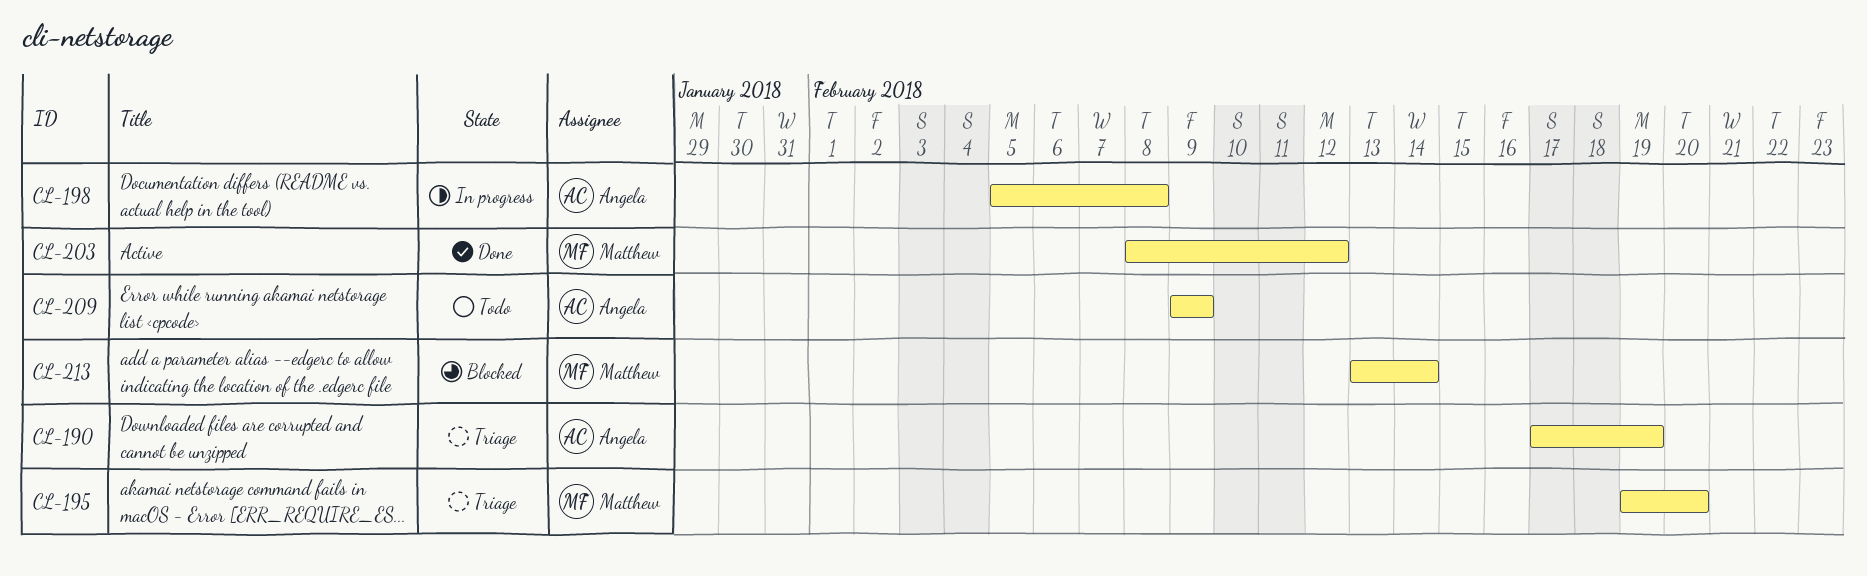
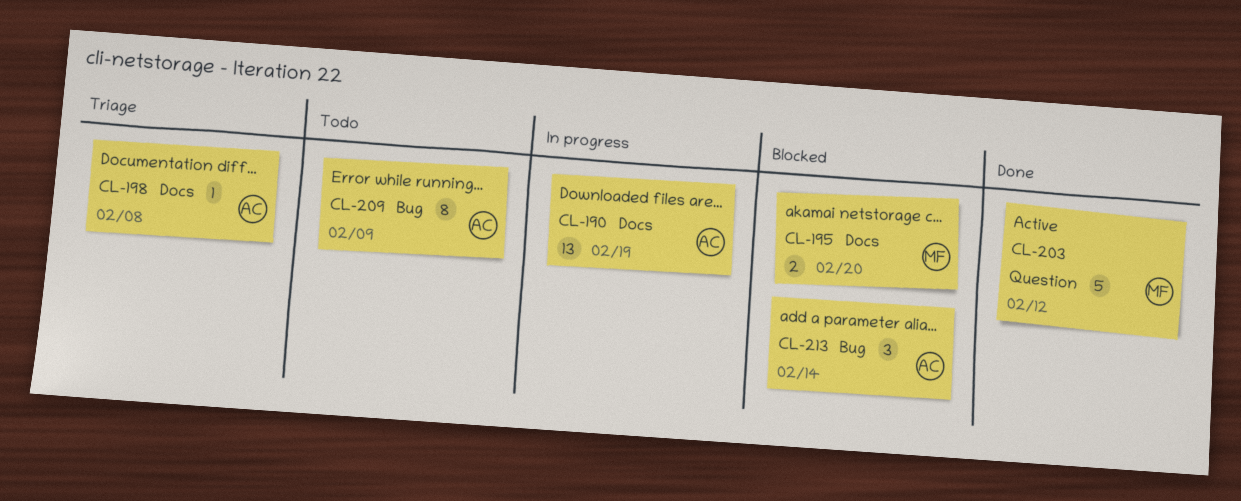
CL-190, status: Triage -> In progress
CL-195, status: Triage -> Blocked
CL-198, status: In progress -> Triage
CL-213, owner: Matthew -> Angela

